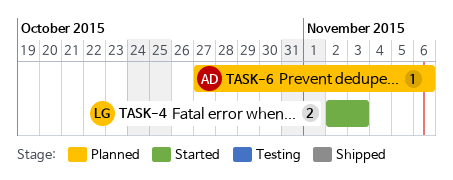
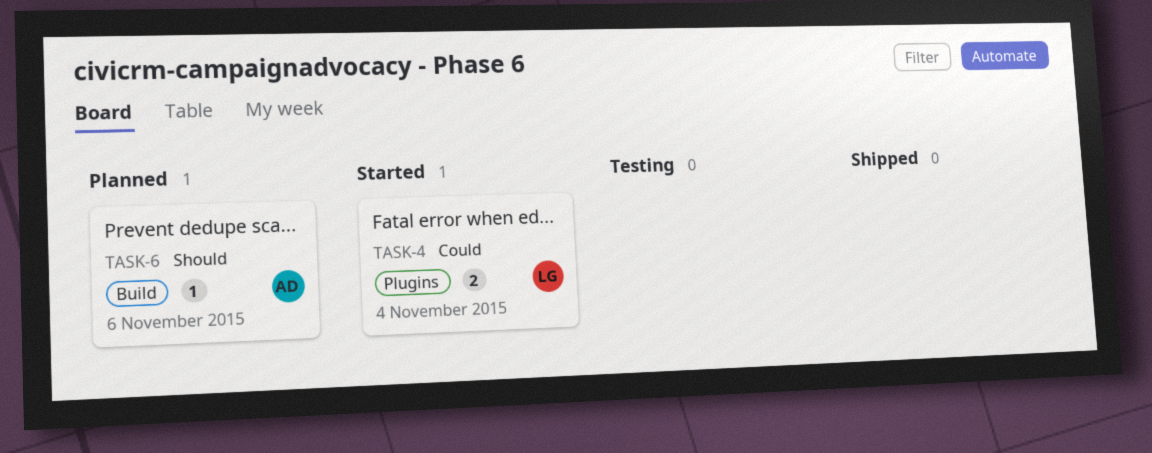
TASK-4, due: Nov 3 -> Nov 4

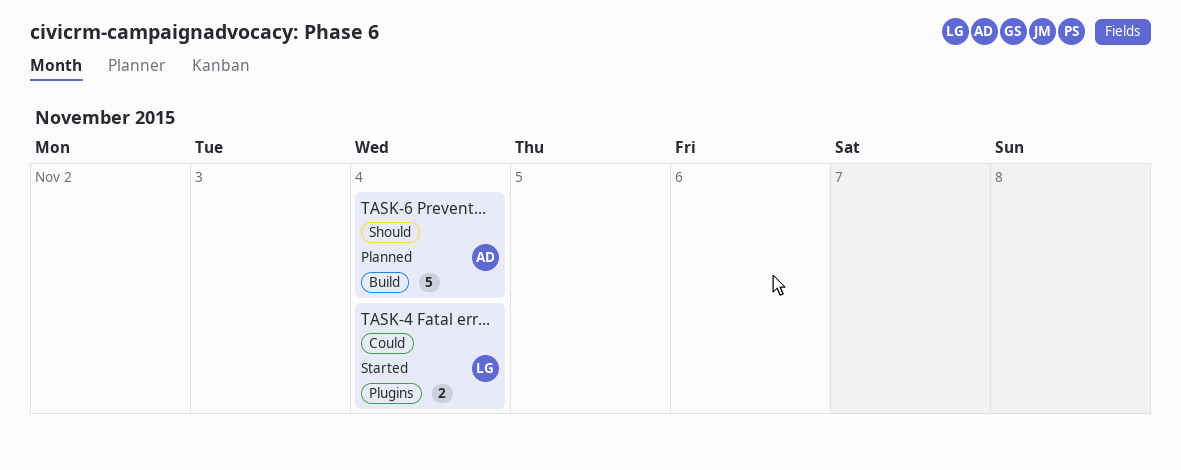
TASK-6, estimate: 1 -> 5
TASK-6, due: Nov 6 -> Nov 4

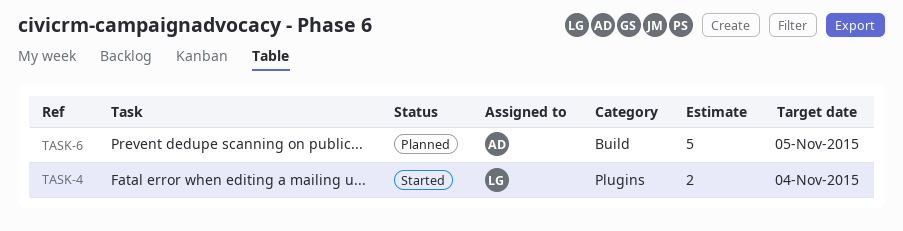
TASK-6, due: Nov 4 -> Nov 5

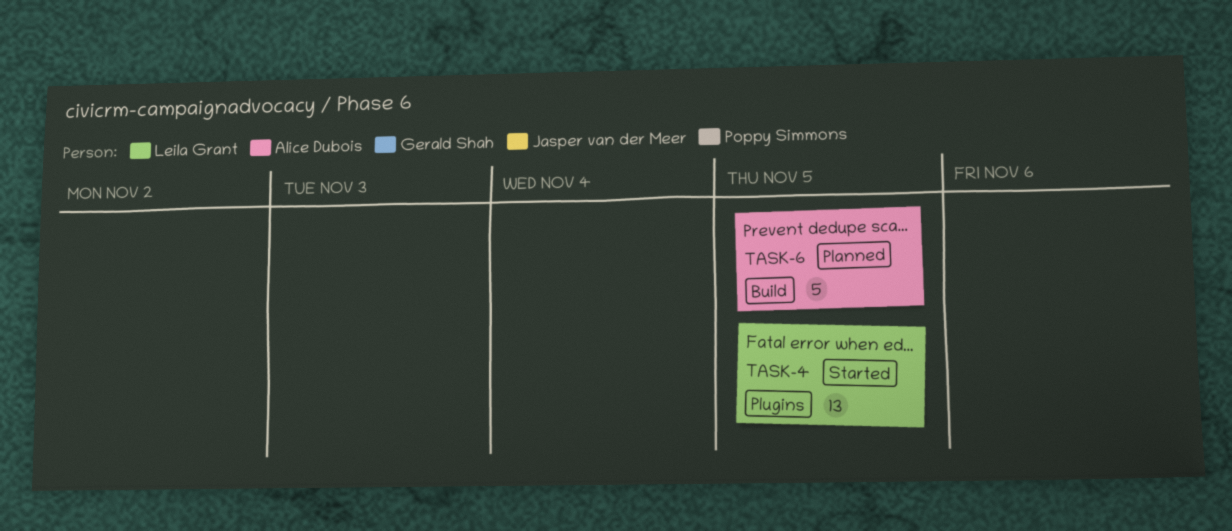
TASK-4, estimate: 2 -> 13
TASK-4, due: Nov 4 -> Nov 5

